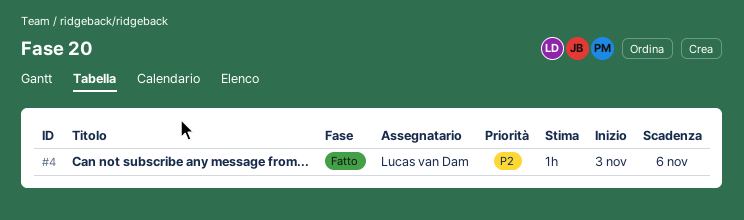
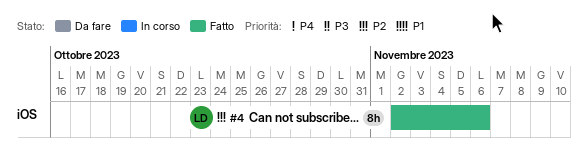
#4, estimate: 1h -> 8h
#4, start: Nov 3 -> Nov 2

